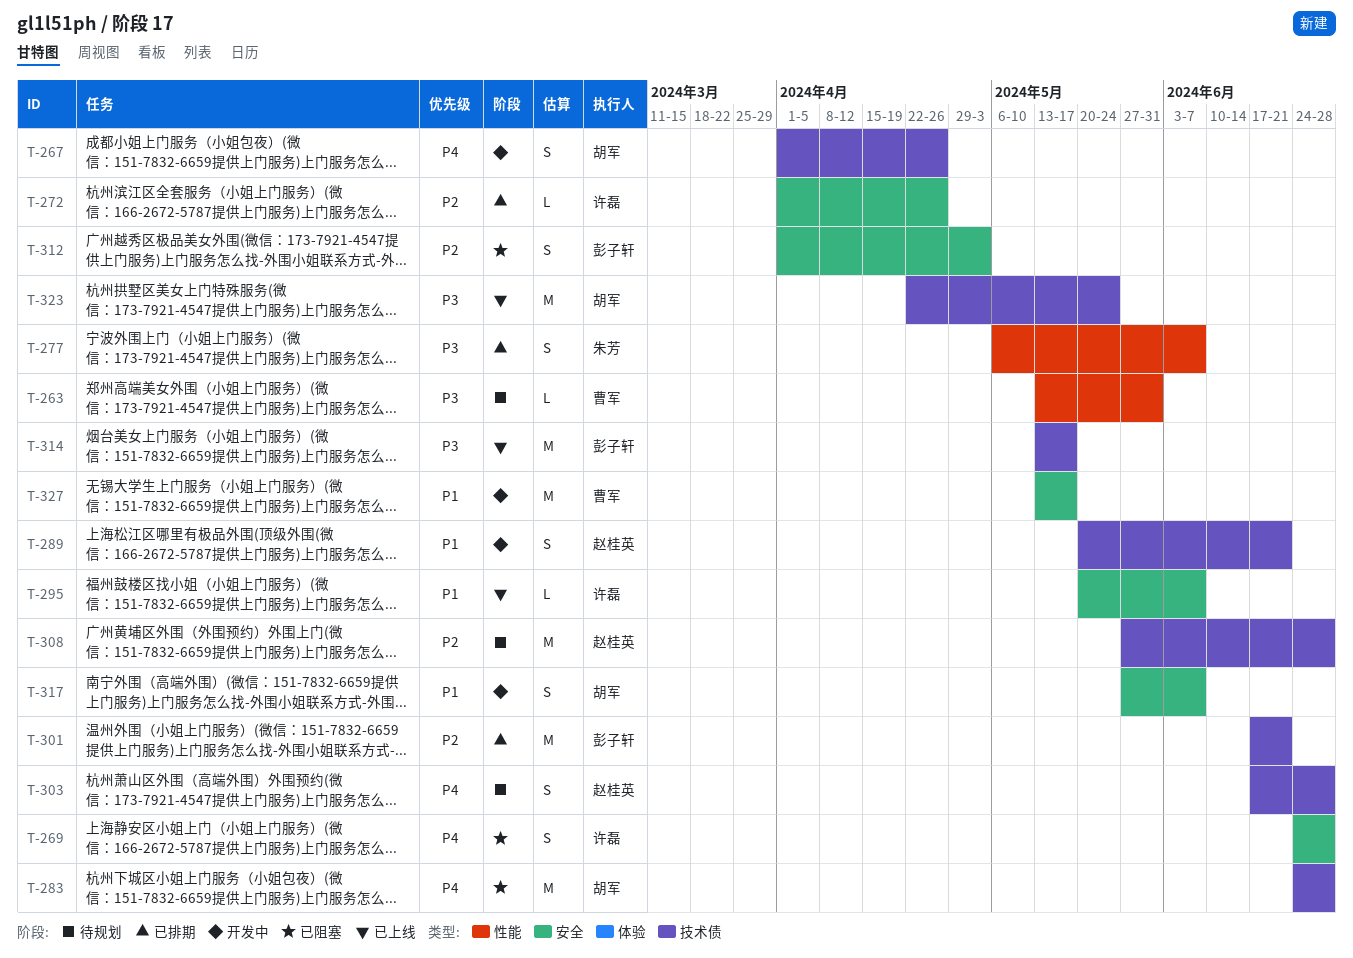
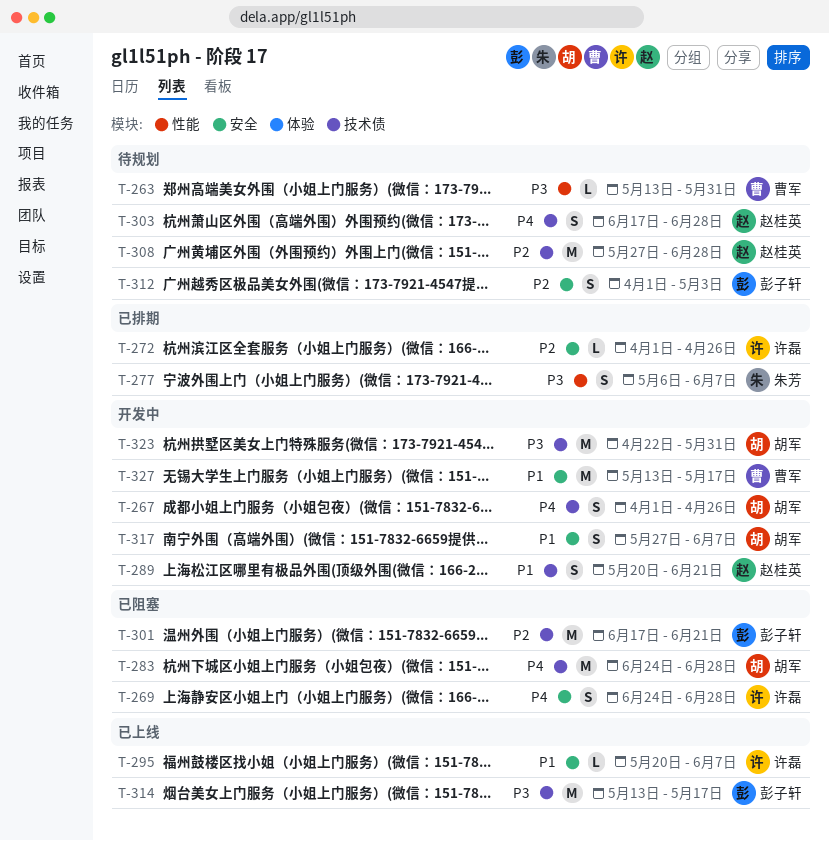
T-301, status: 已排期 -> 已阻塞
T-312, status: 已阻塞 -> 待规划
T-323, status: 已上线 -> 开发中
T-323, due: May 24 -> May 31

